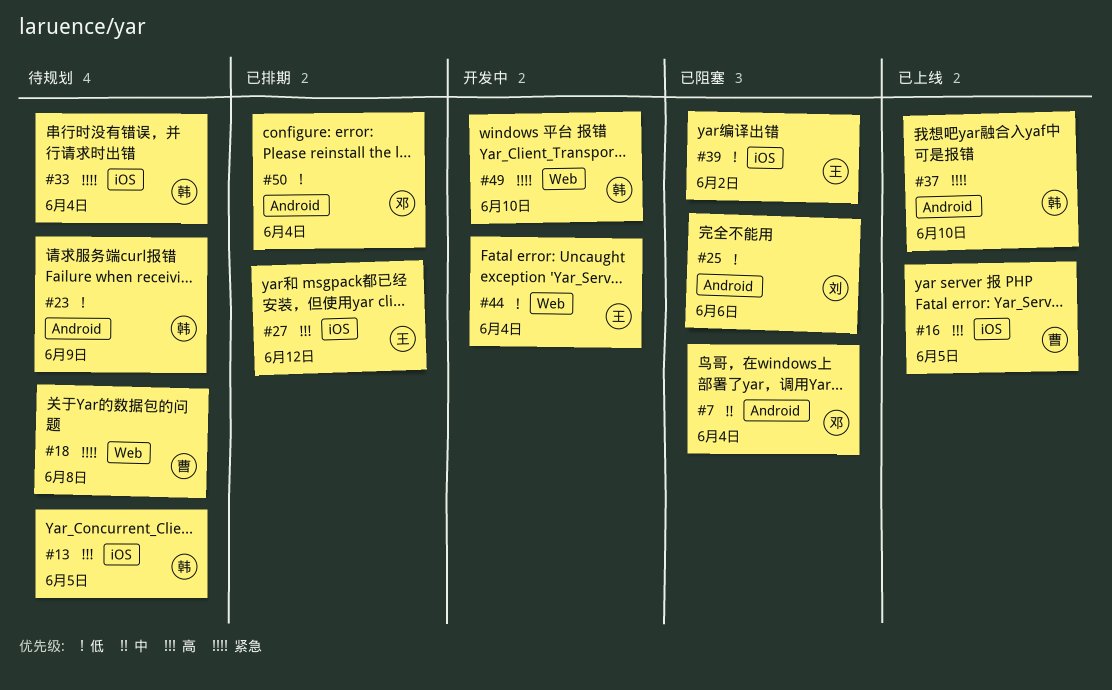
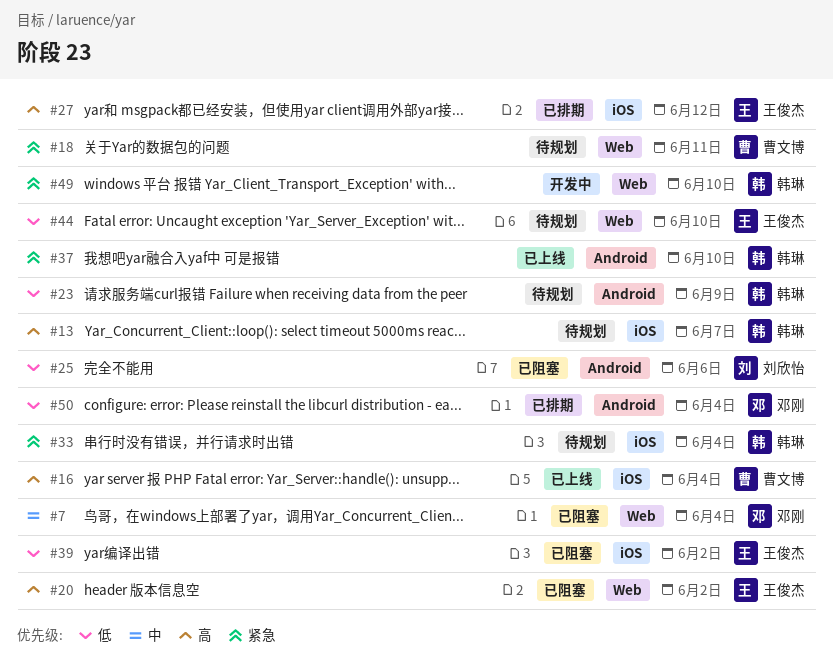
#7, label: Android -> Web
#13, due: Jun 5 -> Jun 7
#16, due: Jun 5 -> Jun 4
#18, due: Jun 8 -> Jun 11
#20: none -> present
#44, status: 开发中 -> 待规划
#44, due: Jun 4 -> Jun 10

